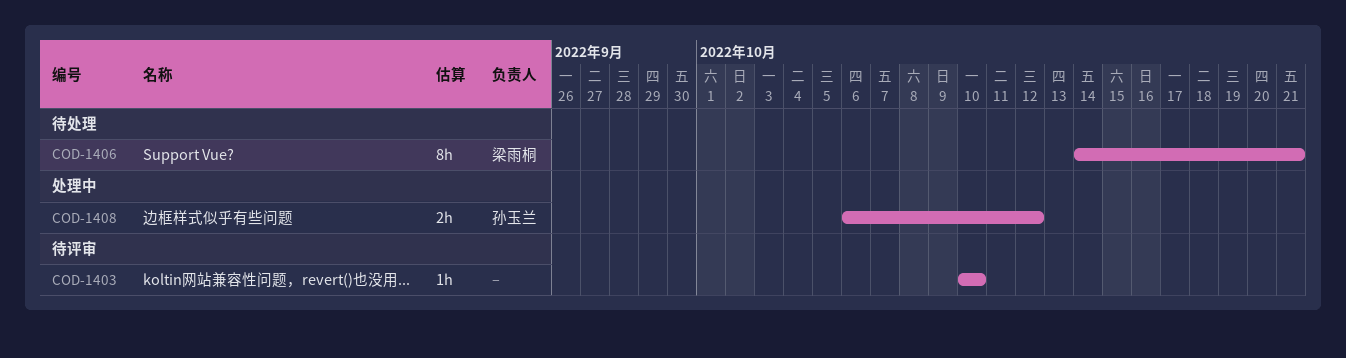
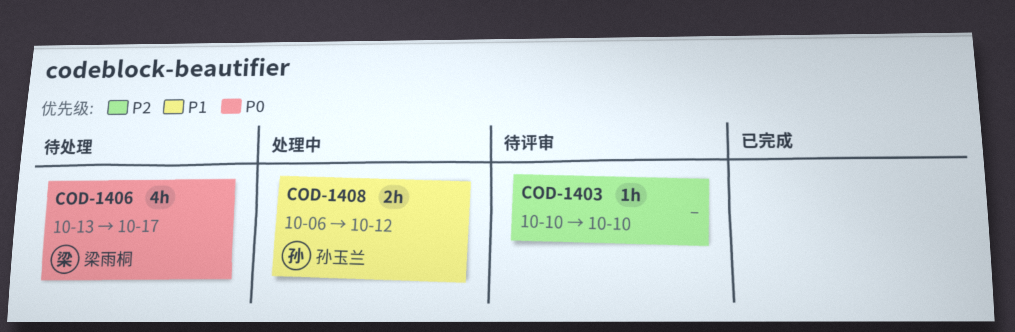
COD-1406, estimate: 8h -> 4h
COD-1406, start: Oct 14 -> Oct 13
COD-1406, due: Oct 21 -> Oct 17

